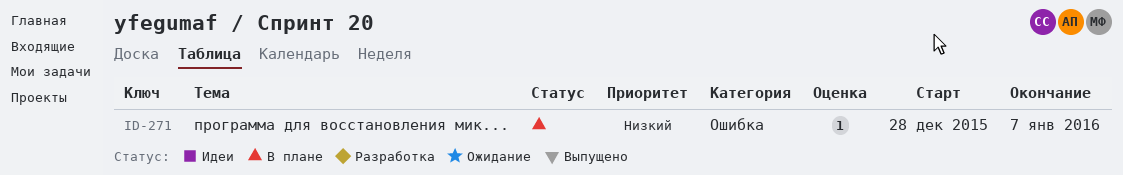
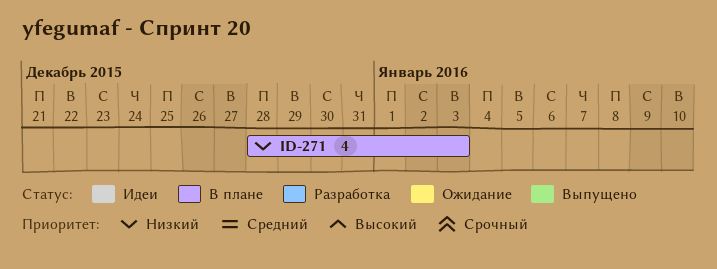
ID-271, estimate: 1 -> 4
ID-271, due: Jan 7 -> Jan 3

